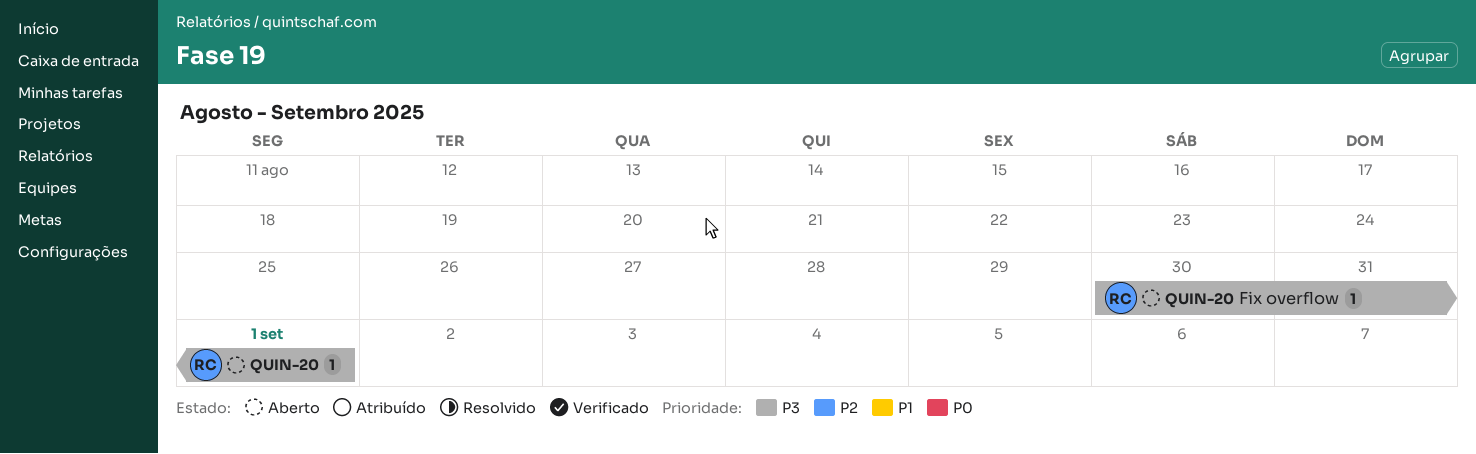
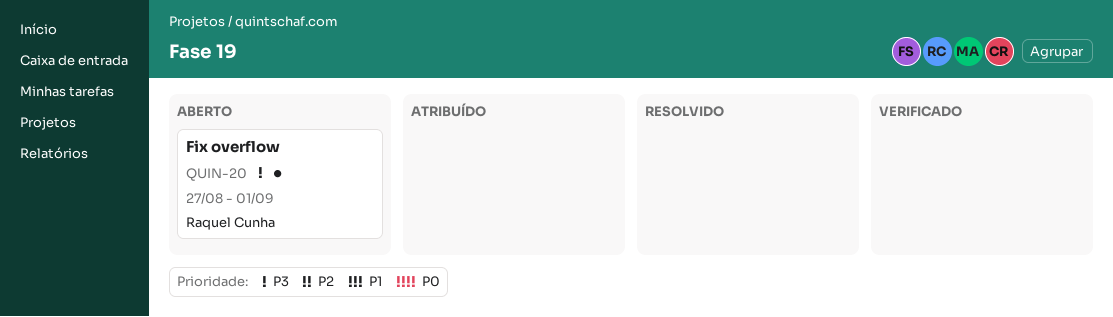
QUIN-20, start: Aug 30 -> Aug 27

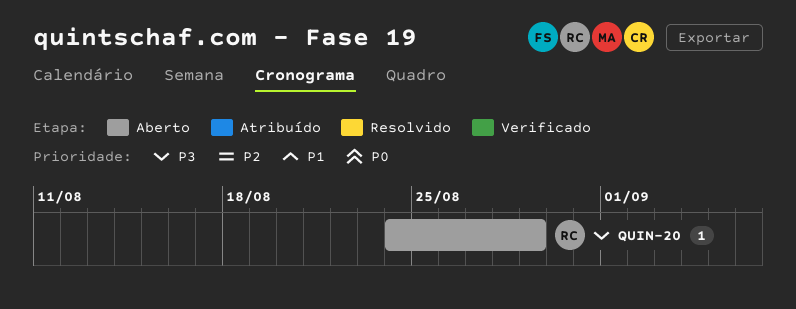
QUIN-20, start: Aug 27 -> Aug 24
QUIN-20, due: Sep 1 -> Aug 29

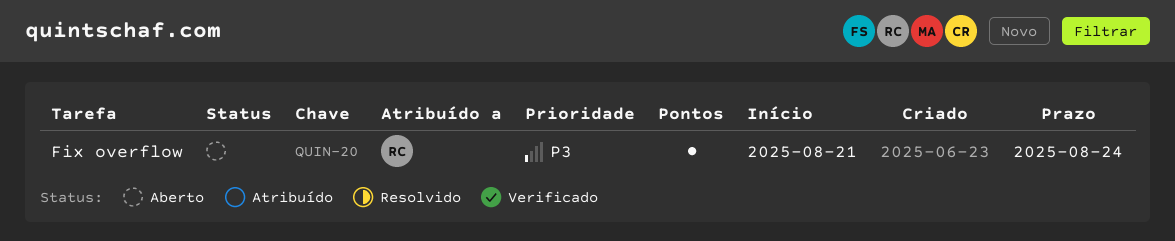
QUIN-20, start: Aug 24 -> Aug 21
QUIN-20, due: Aug 29 -> Aug 24

